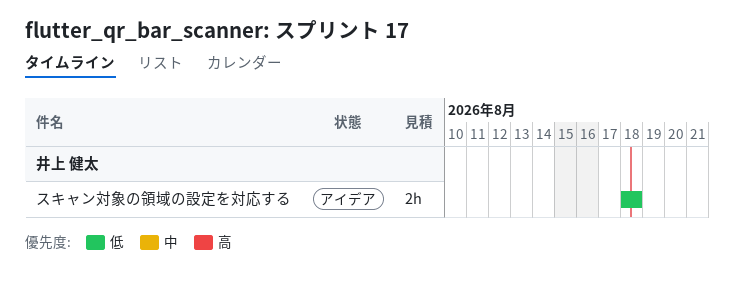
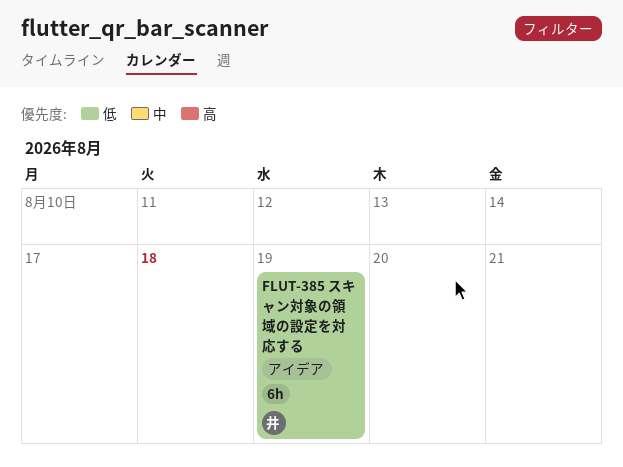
スキャン対象の領域の設定を対応する, estimate: 2h -> 6h
スキャン対象の領域の設定を対応する, due: Aug 18 -> Aug 19

